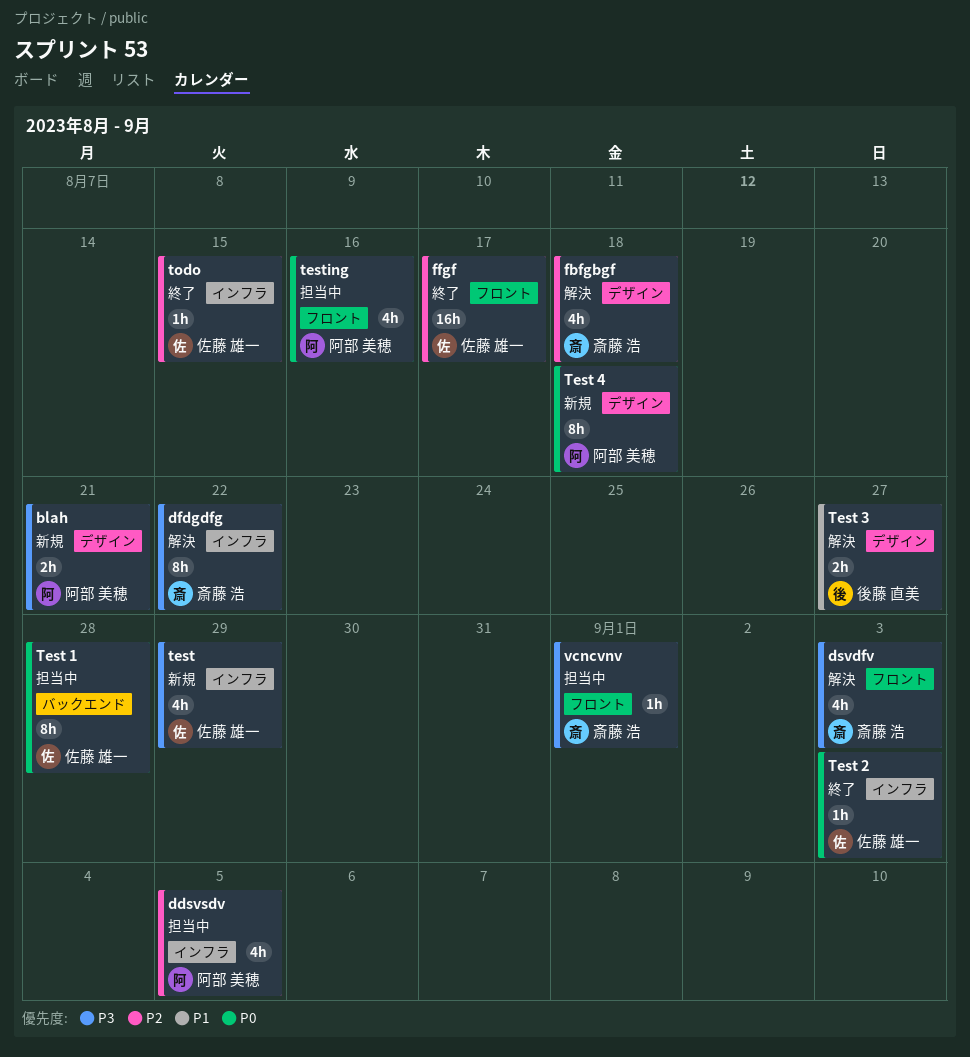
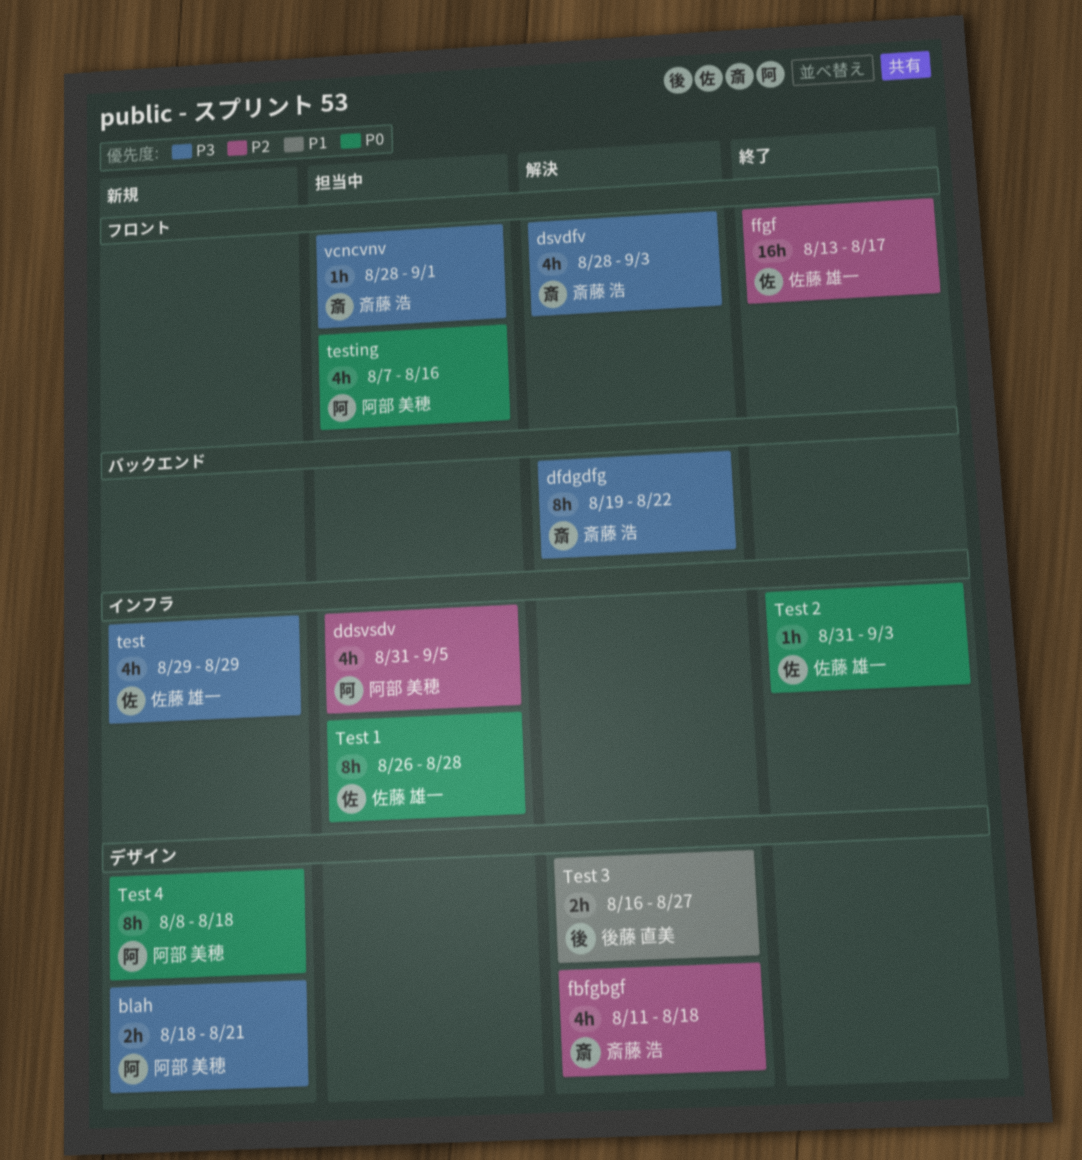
dfdgdfg, label: インフラ -> バックエンド
Test 1, label: バックエンド -> インフラ
todo: present -> none

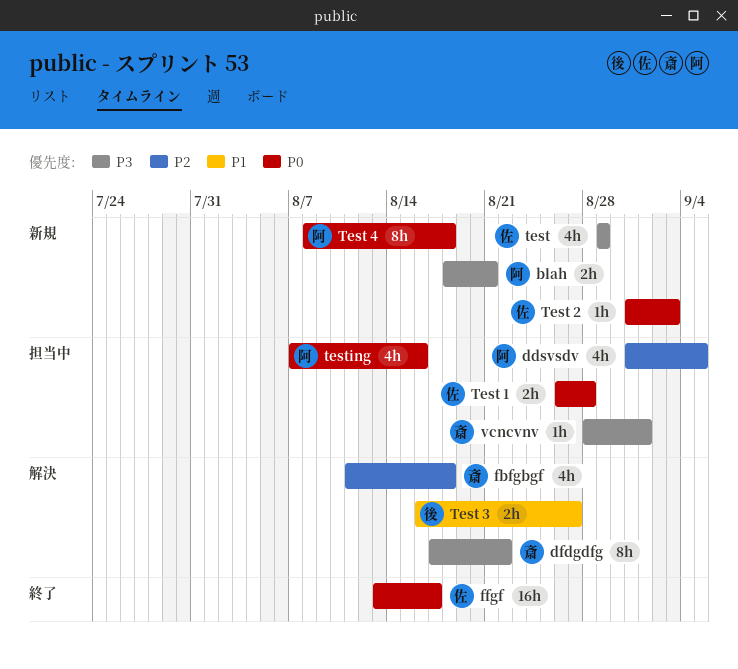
dfdgdfg, start: Aug 19 -> Aug 17
dsvdfv: present -> none
ffgf, priority: P2 -> P0
Test 1, estimate: 8h -> 2h
Test 2, status: 終了 -> 新規

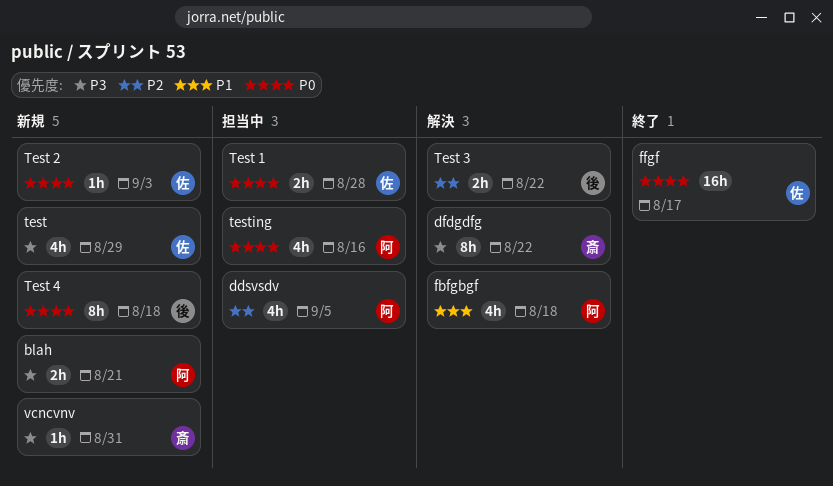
fbfgbgf, owner: 斎 -> 阿
fbfgbgf, priority: P2 -> P1
Test 3, priority: P1 -> P2
Test 3, due: Aug 27 -> Aug 22
Test 4, owner: 阿 -> 後
vcncvnv, status: 担当中 -> 新規
vcncvnv, due: Sep 1 -> Aug 31

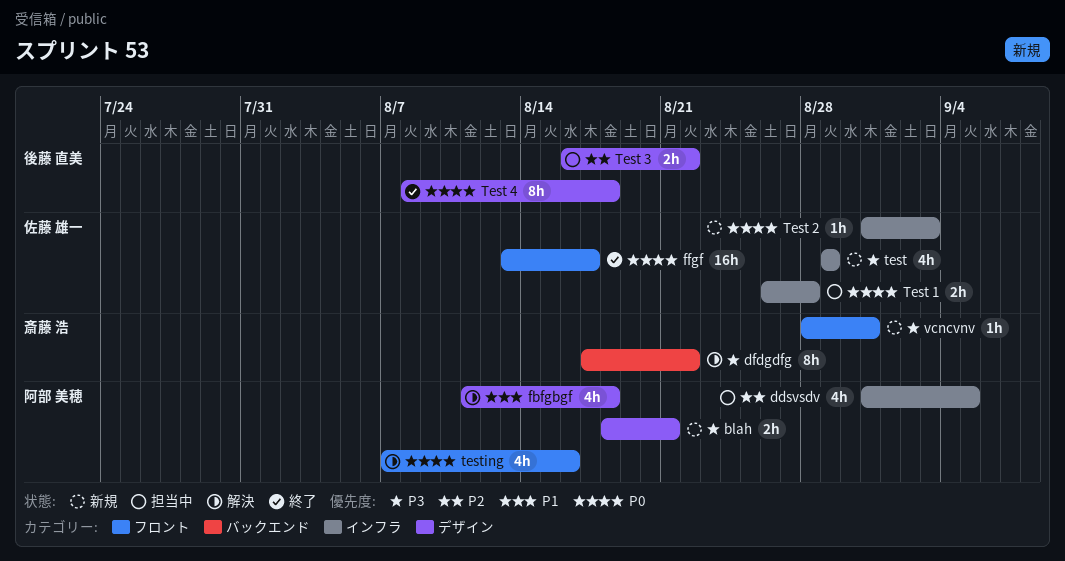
Test 3, status: 解決 -> 担当中
Test 4, status: 新規 -> 終了
testing, status: 担当中 -> 解決

